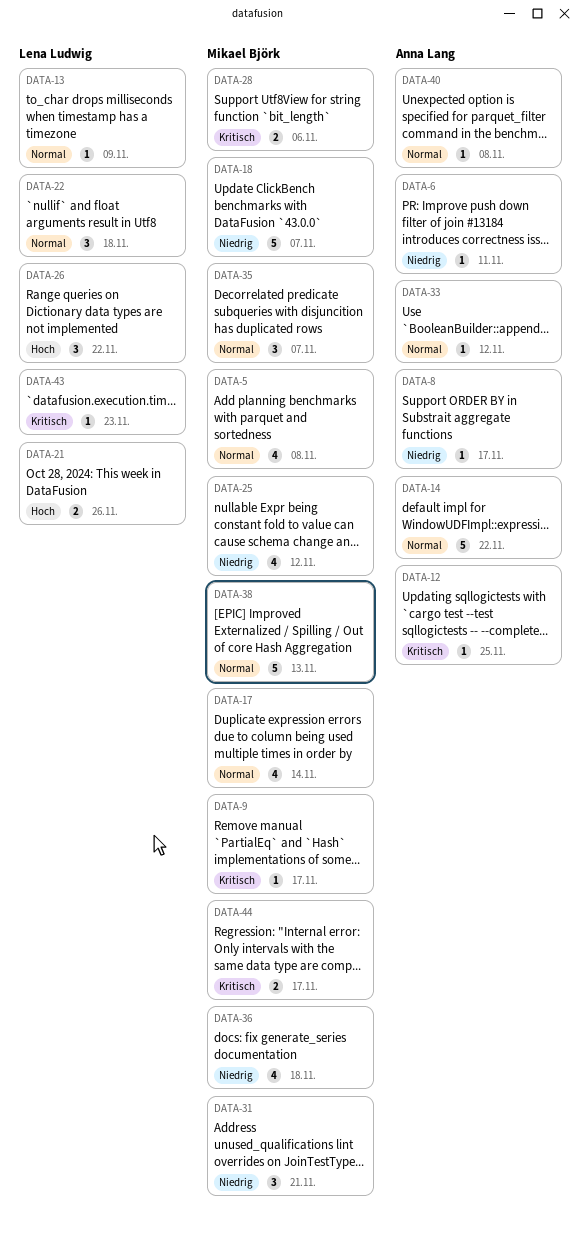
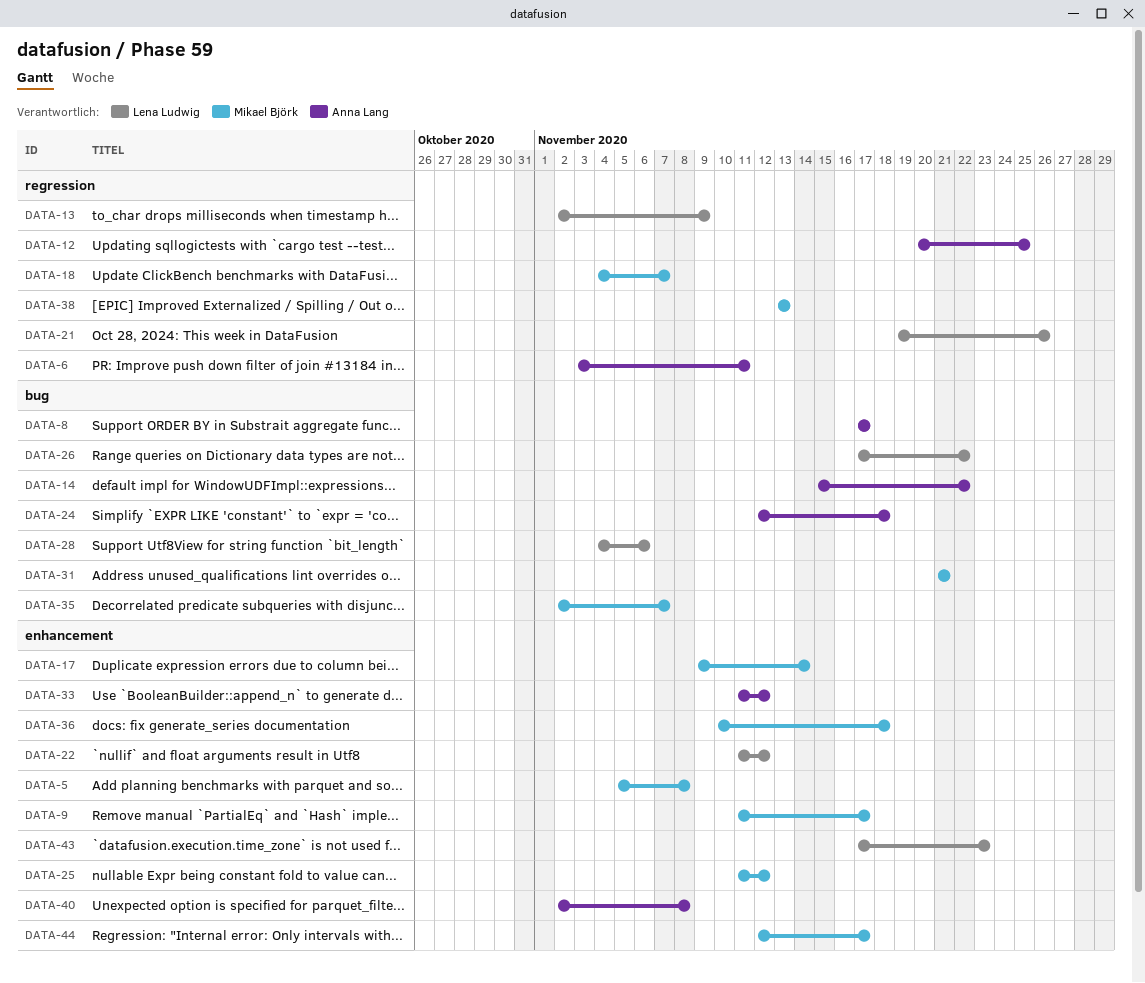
DATA-22, due: Nov 18 -> Nov 12
DATA-24: none -> present
DATA-28, owner: Mikael Björk -> Lena Ludwig

